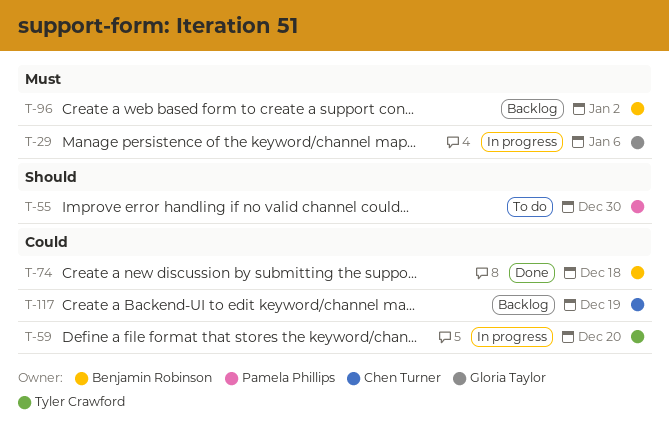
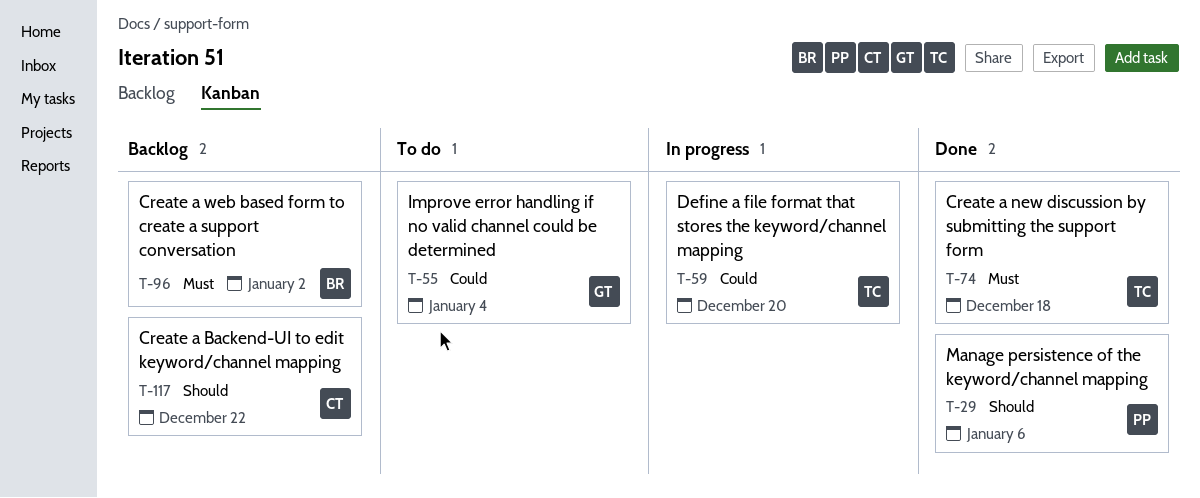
T-29, status: In progress -> Done
T-29, owner: Gloria Taylor -> Pamela Phillips
T-29, priority: Must -> Should
T-55, owner: Pamela Phillips -> Gloria Taylor
T-55, priority: Should -> Could
T-55, due: Dec 30 -> Jan 4
T-74, owner: Benjamin Robinson -> Tyler Crawford
T-74, priority: Could -> Must
T-117, priority: Could -> Should
T-117, due: Dec 19 -> Dec 22

